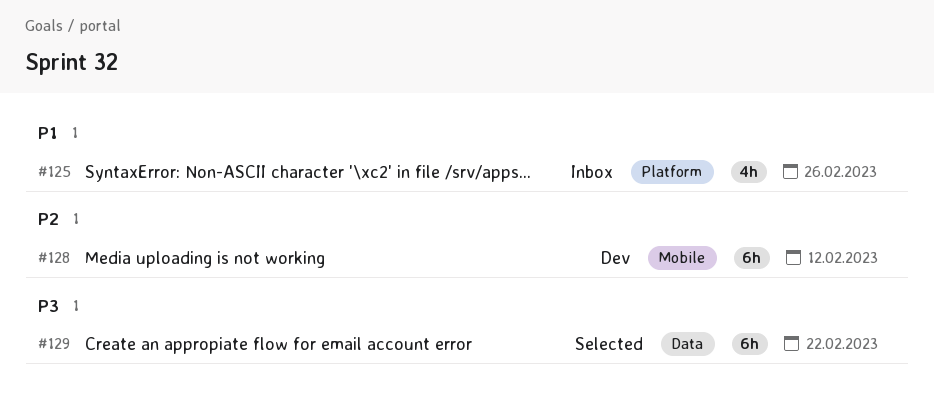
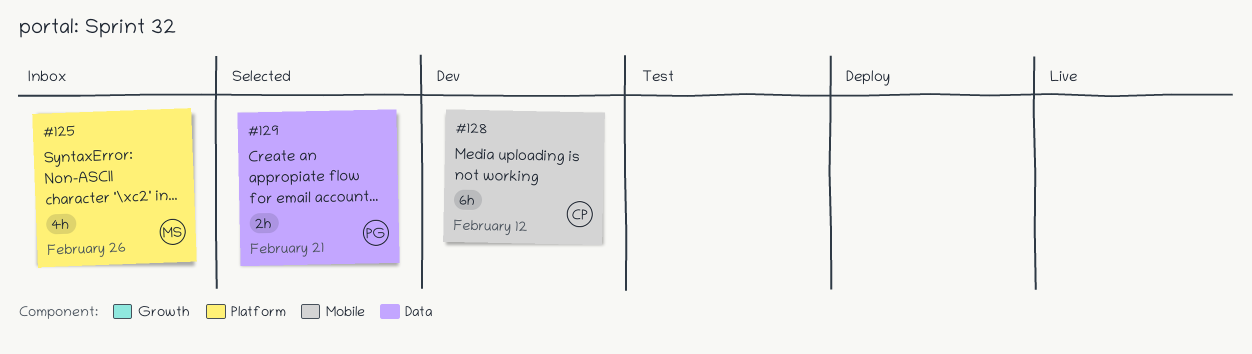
#129, estimate: 6h -> 2h
#129, due: Feb 22 -> Feb 21

